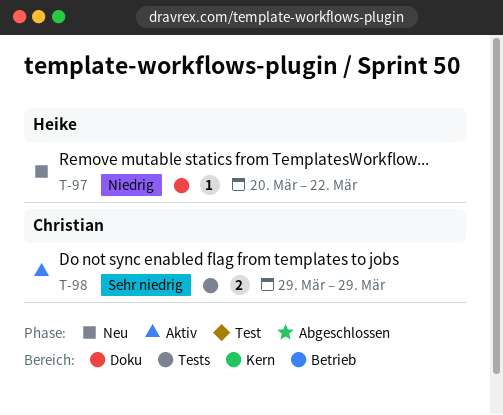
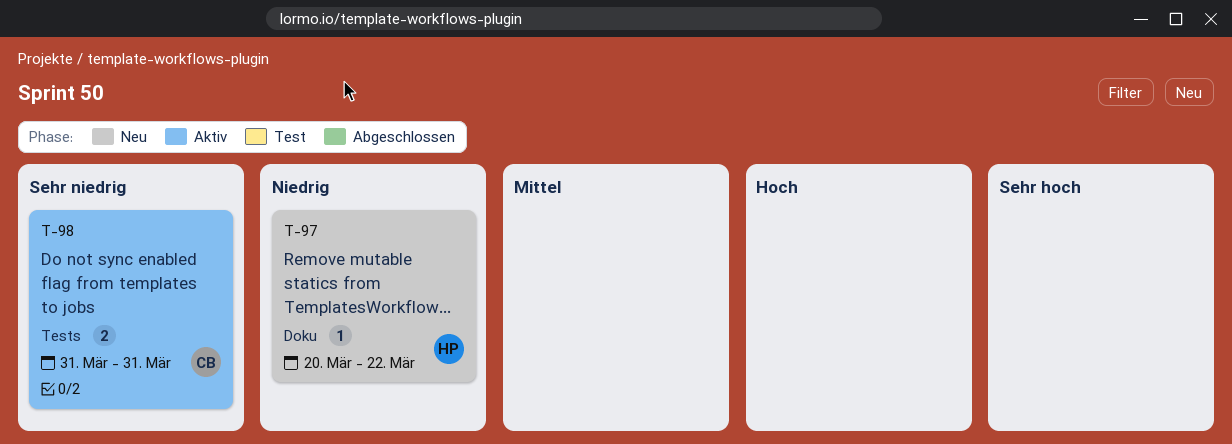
T-98, start: Mar 29 -> Mar 31
T-98, due: Mar 29 -> Mar 31

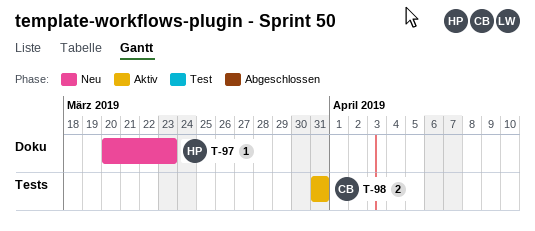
T-97, due: Mar 22 -> Mar 23

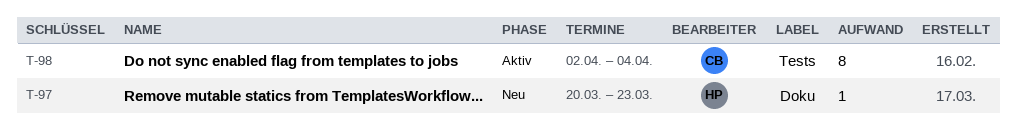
T-98, estimate: 2 -> 8
T-98, start: Mar 31 -> Apr 2
T-98, due: Mar 31 -> Apr 4

